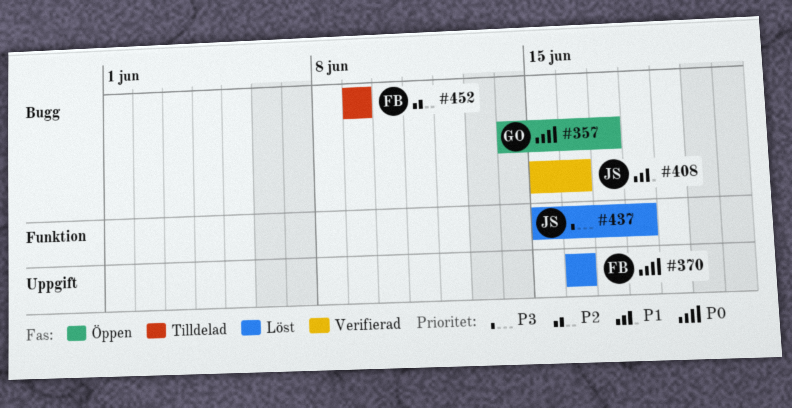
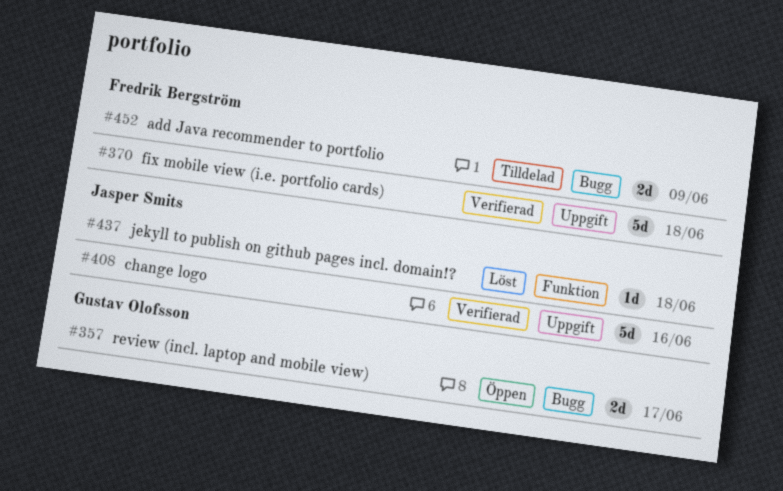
#370, status: Löst -> Verifierad
#370, due: Jun 16 -> Jun 18
#408, label: Bugg -> Uppgift

